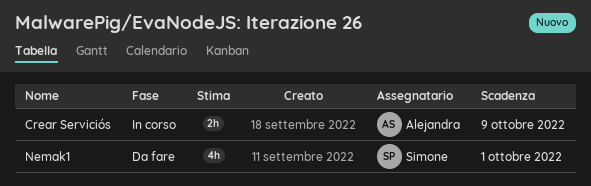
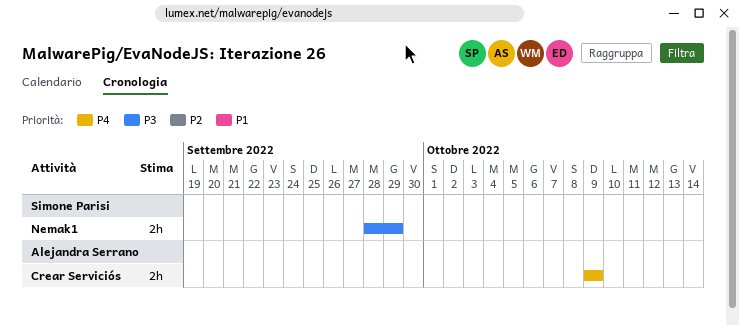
Nemak1, estimate: 4h -> 2h
Nemak1, due: Oct 1 -> Sep 29

